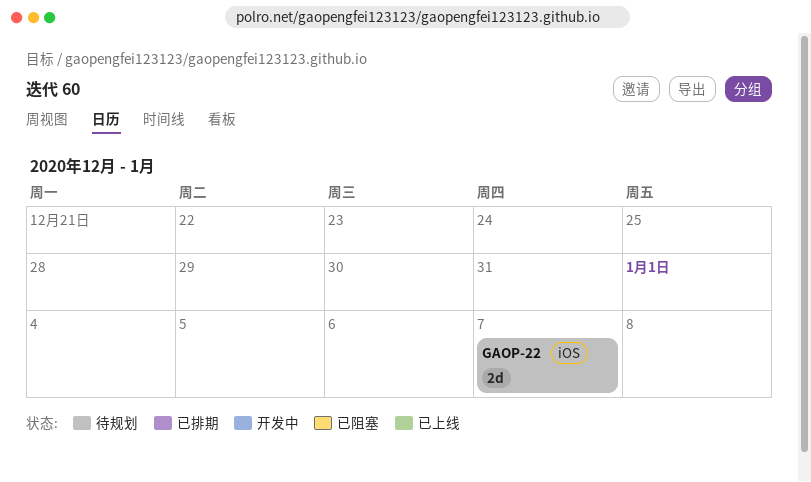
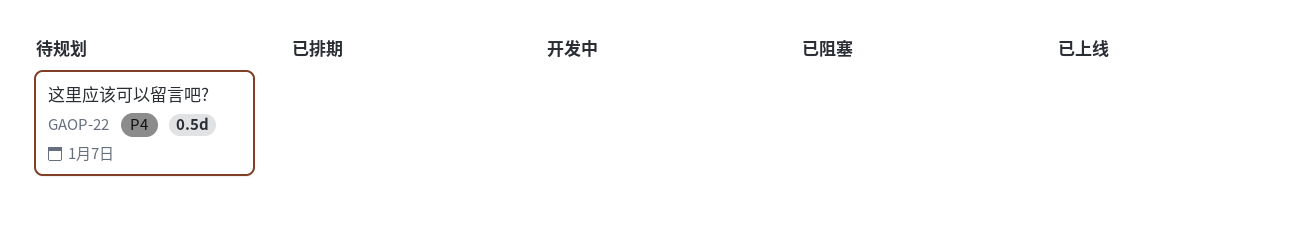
GAOP-22, estimate: 2d -> 0.5d

